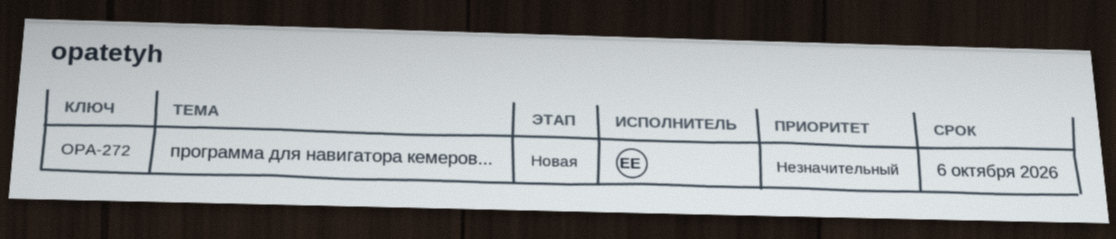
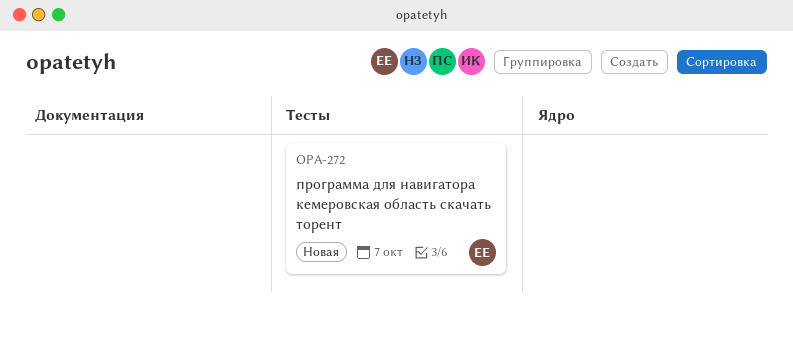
OPA-272, due: Oct 6 -> Oct 7

